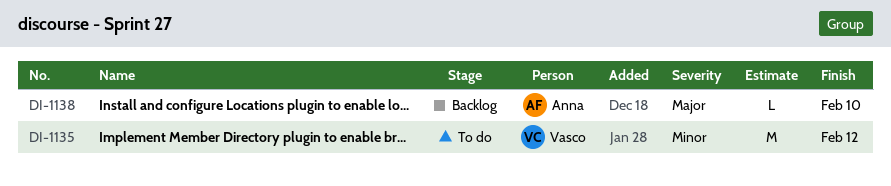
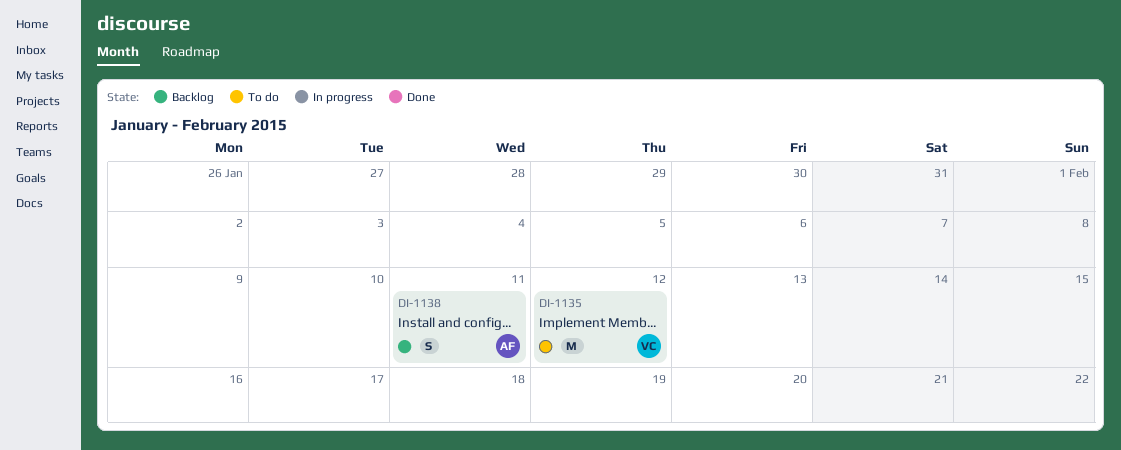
DI-1138, estimate: L -> S
DI-1138, due: Feb 10 -> Feb 11

